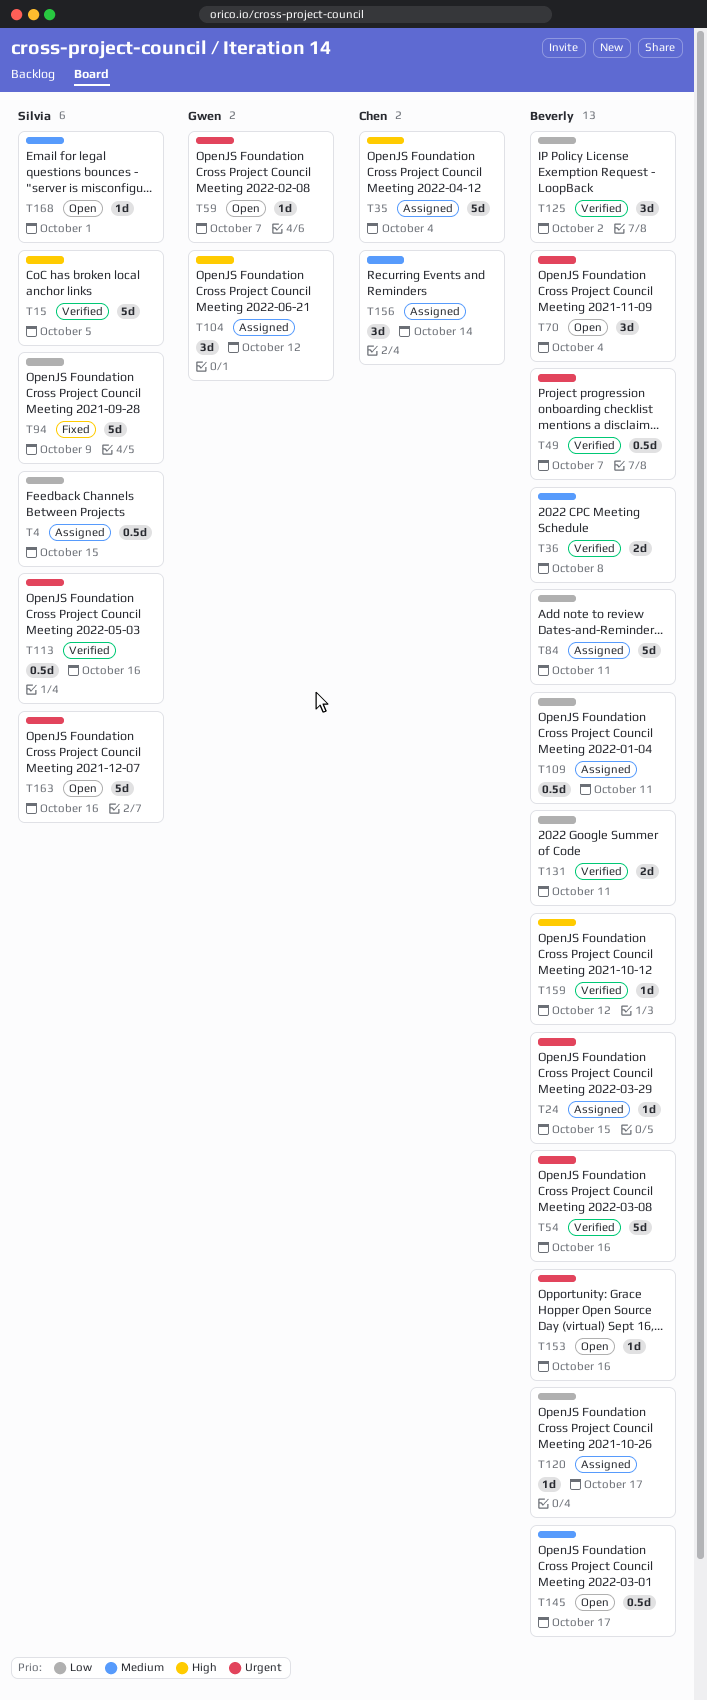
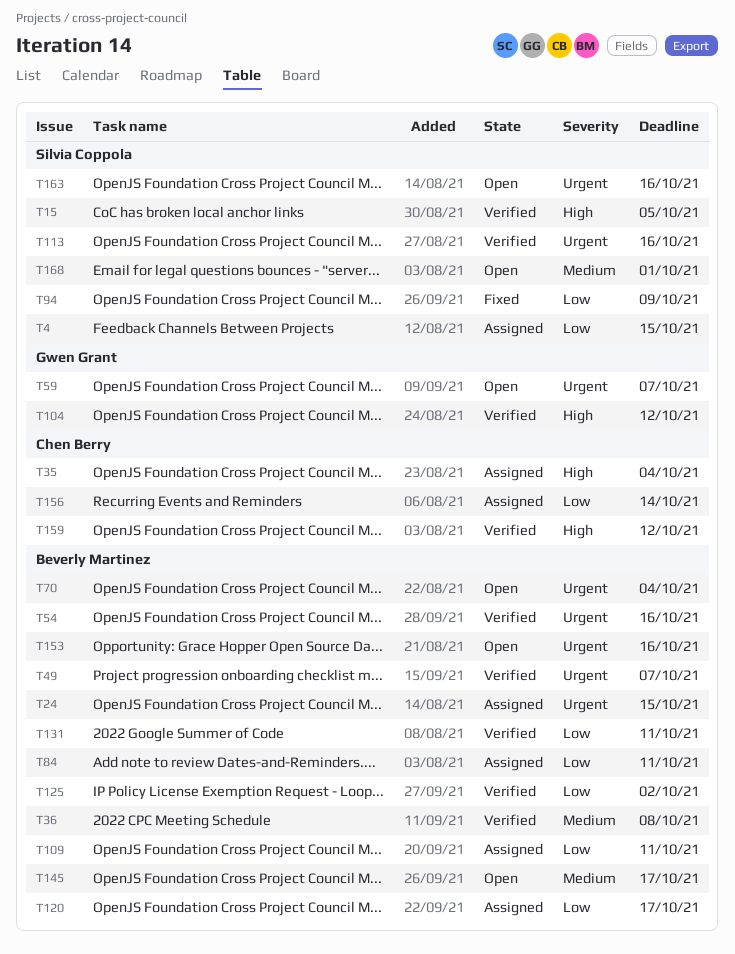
T104, status: Assigned -> Verified
T156, priority: Medium -> Low
T159, owner: Beverly Martinez -> Chen Berry

